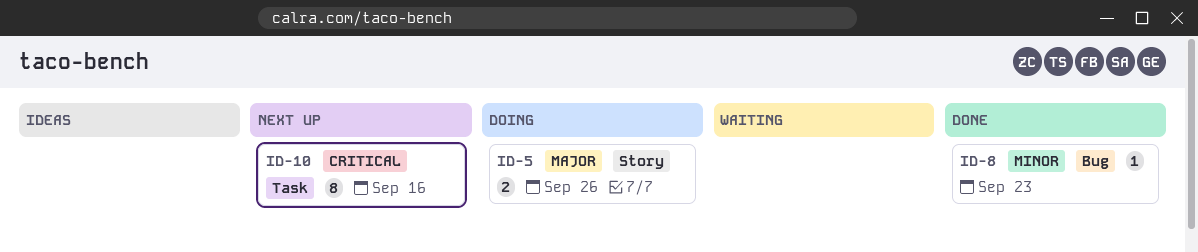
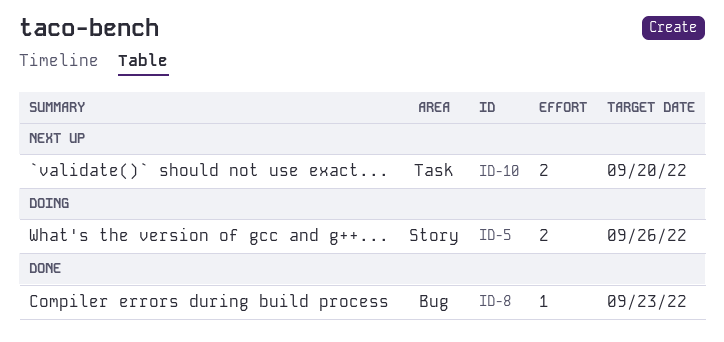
ID-10, estimate: 8 -> 2
ID-10, due: Sep 16 -> Sep 20

